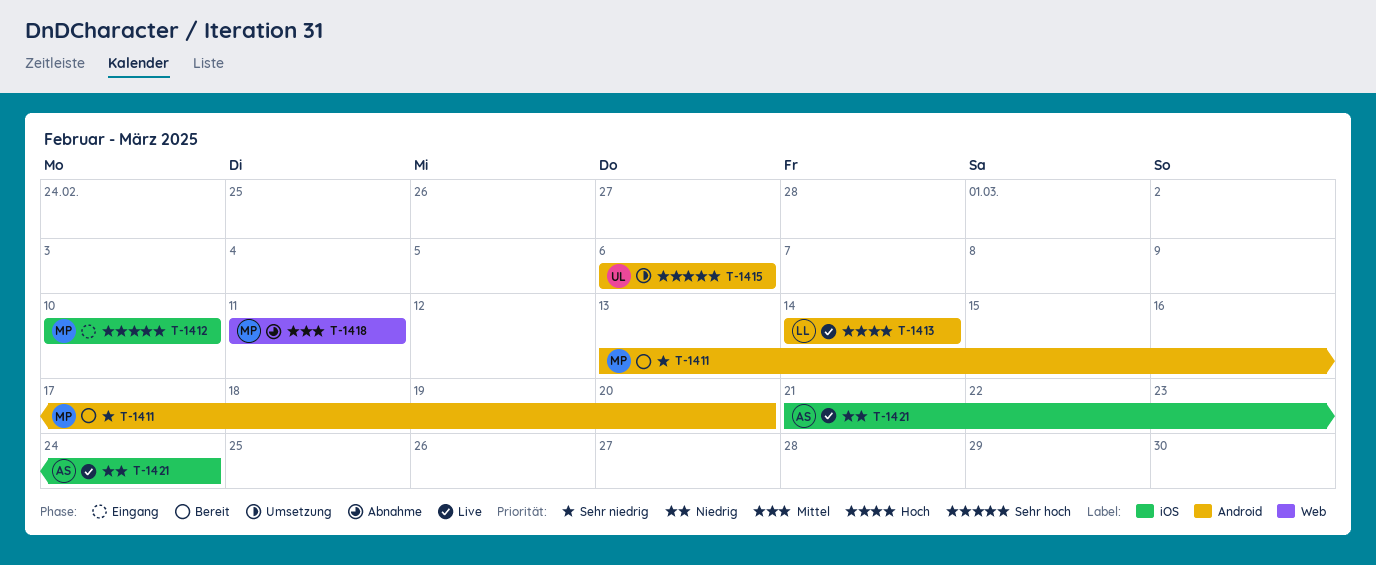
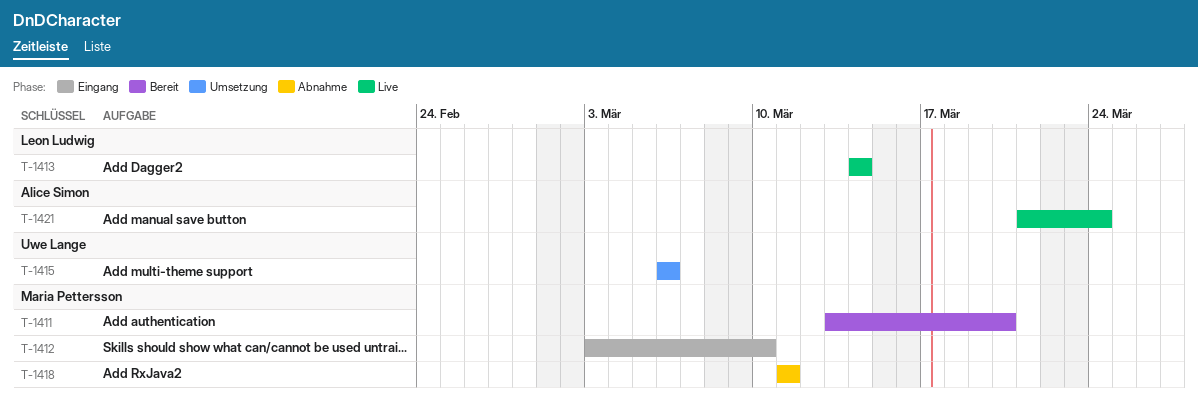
T-1412, start: Mar 10 -> Mar 3

